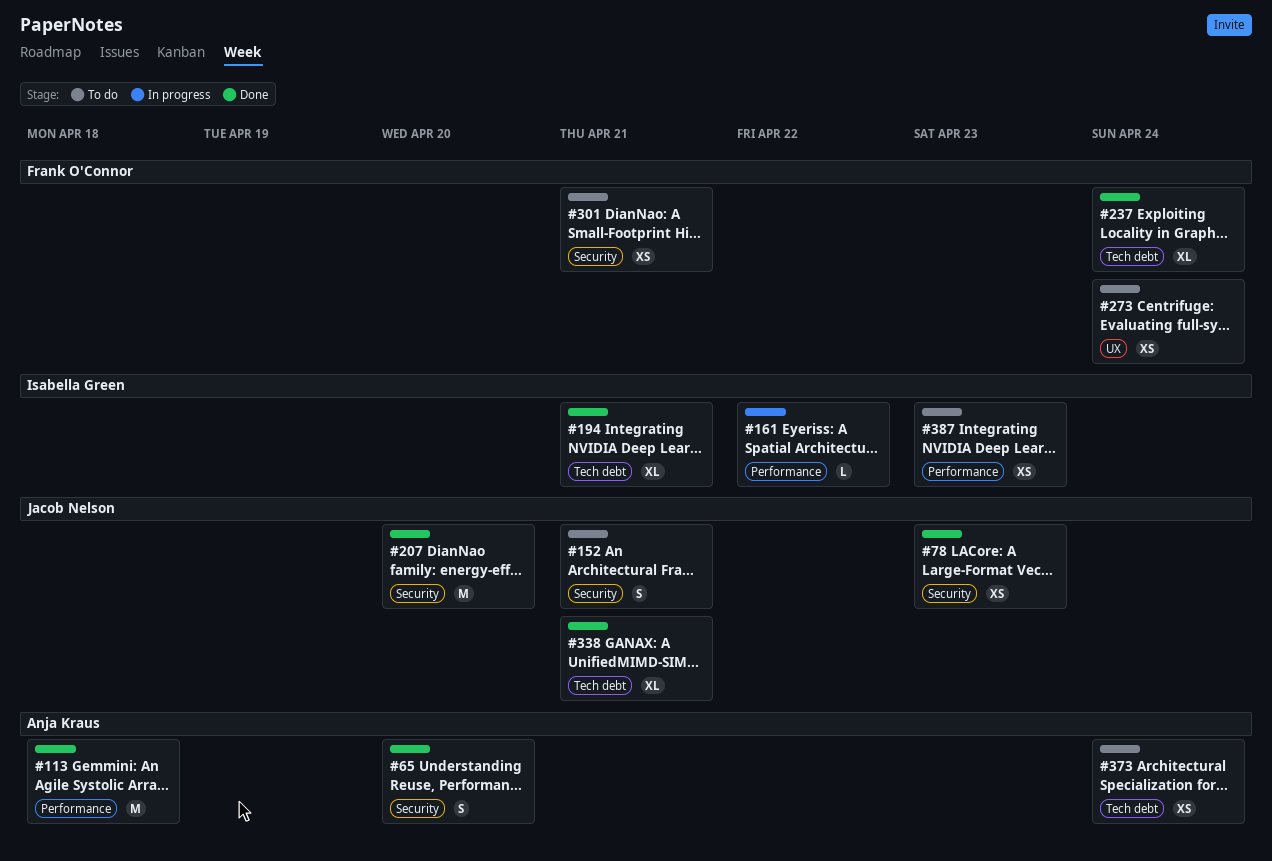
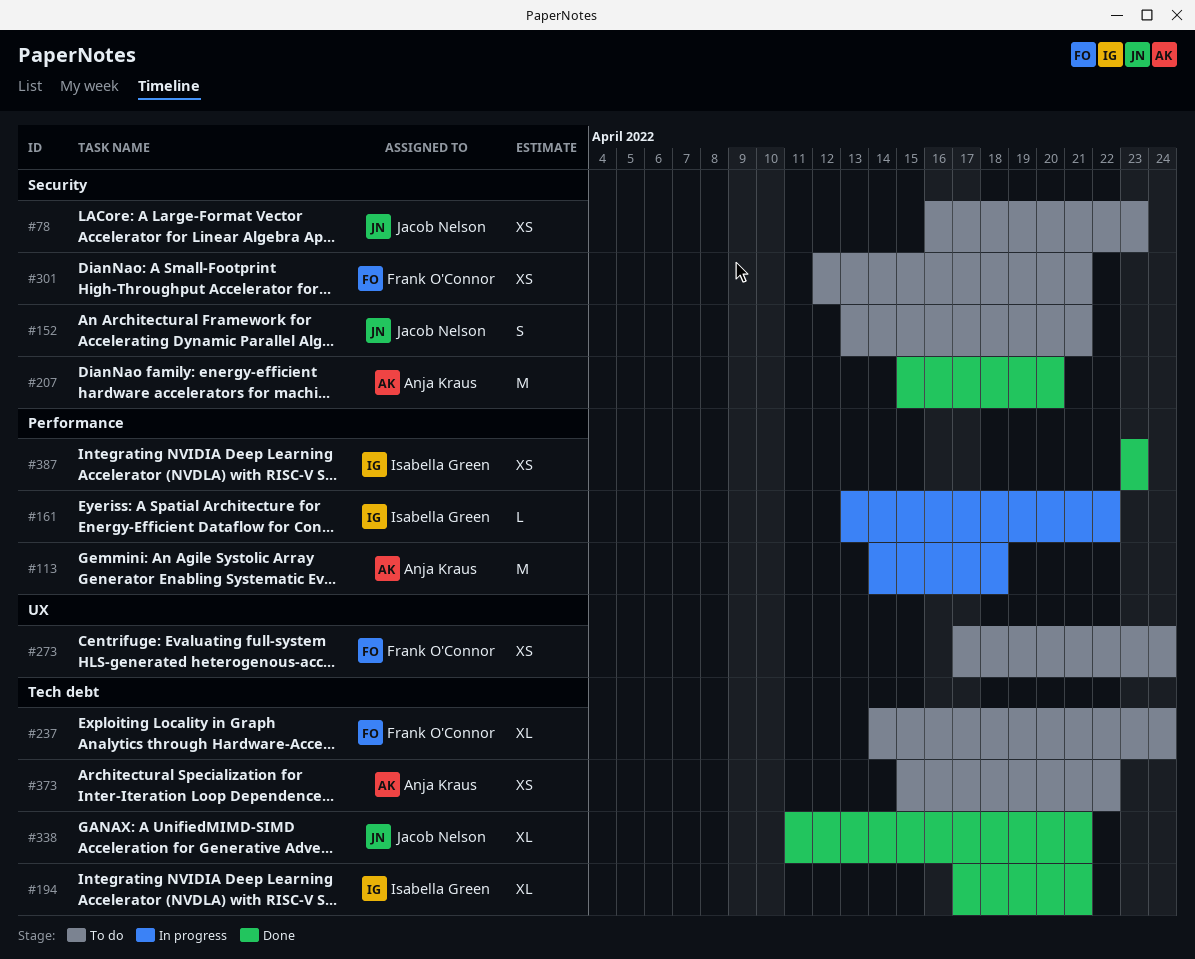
#65: present -> none
#78, status: Done -> To do
#113, status: Done -> In progress
#207, owner: Jacob Nelson -> Anja Kraus
#237, status: Done -> To do
#373, due: Apr 24 -> Apr 22
#387, status: To do -> Done

